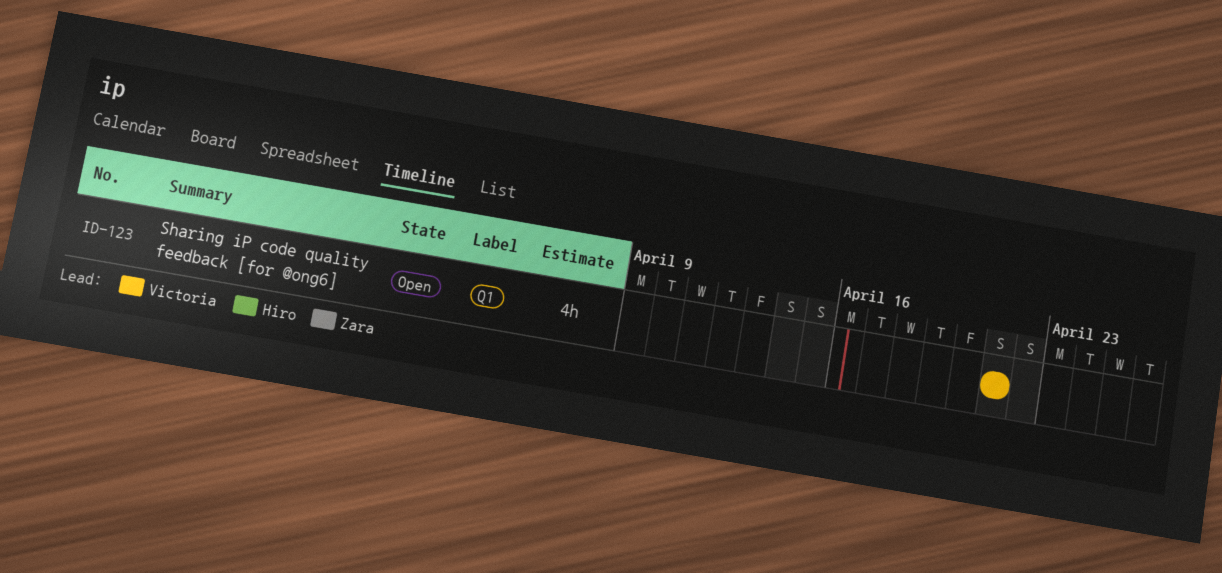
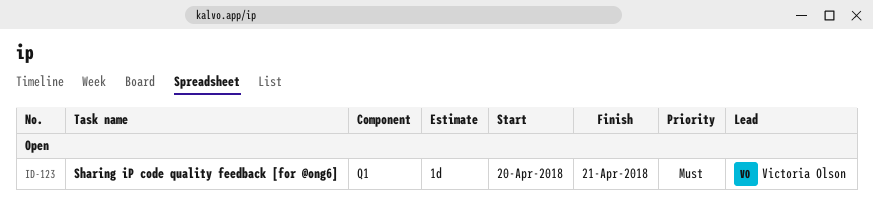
ID-123, estimate: 4h -> 1d
ID-123, start: Apr 21 -> Apr 20

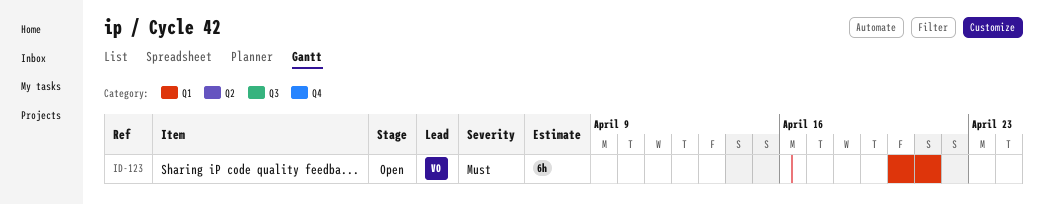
ID-123, estimate: 1d -> 6h

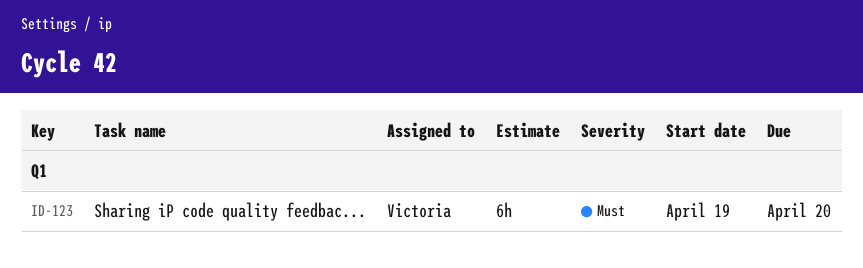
ID-123, start: Apr 20 -> Apr 19
ID-123, due: Apr 21 -> Apr 20

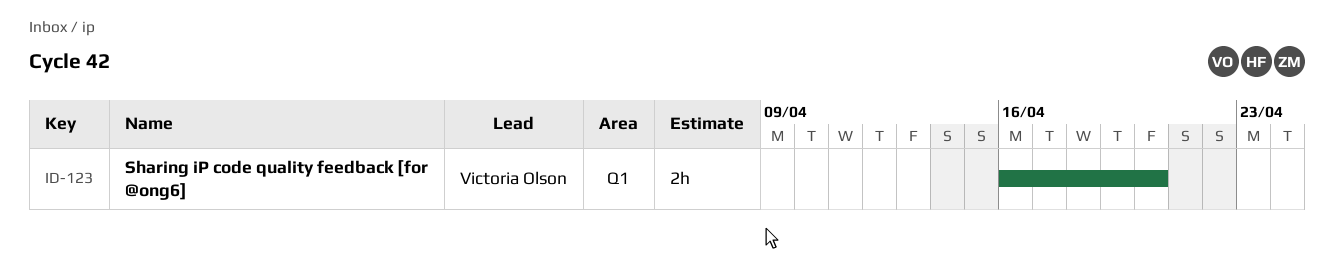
ID-123, estimate: 6h -> 2h
ID-123, start: Apr 19 -> Apr 16

